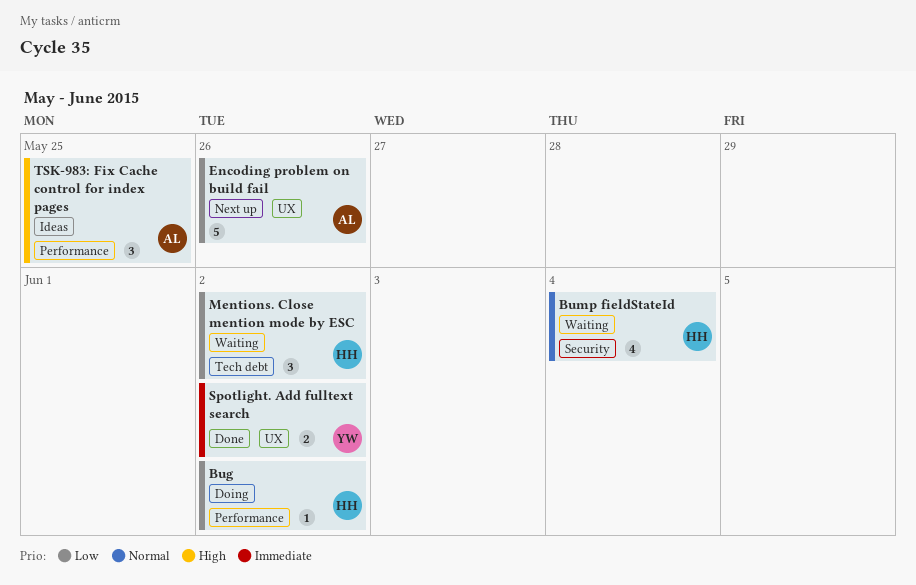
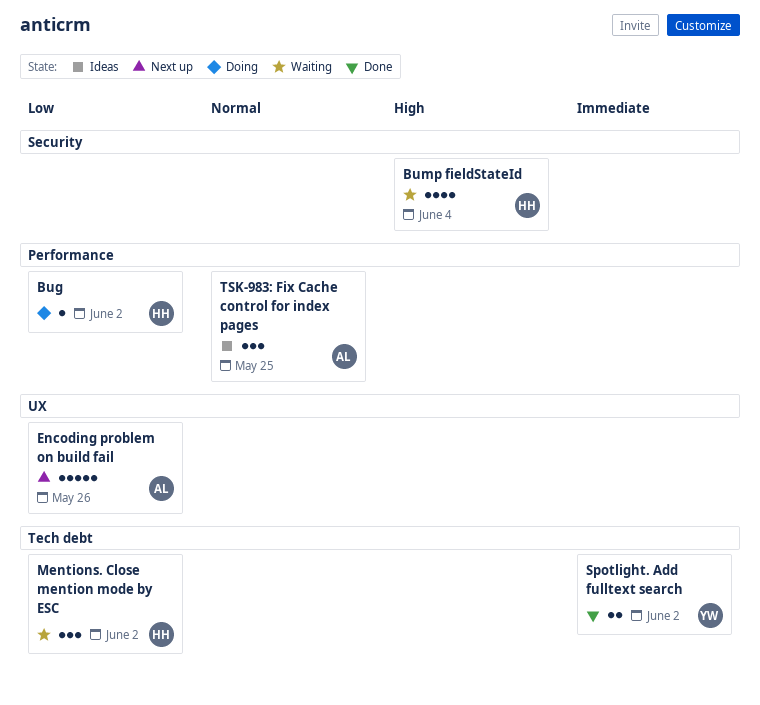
Bump fieldStateId, priority: Normal -> High
Spotlight. Add fulltext search, label: UX -> Tech debt
TSK-983: Fix Cache control for index pages, priority: High -> Normal

